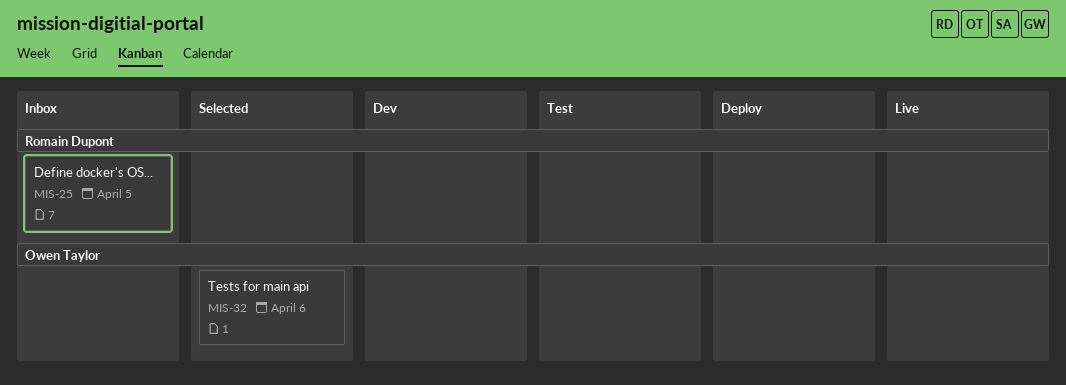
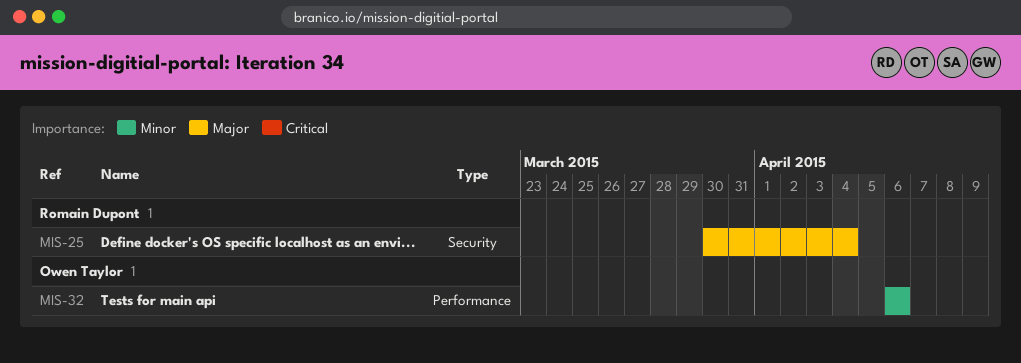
MIS-25, due: Apr 5 -> Apr 4

